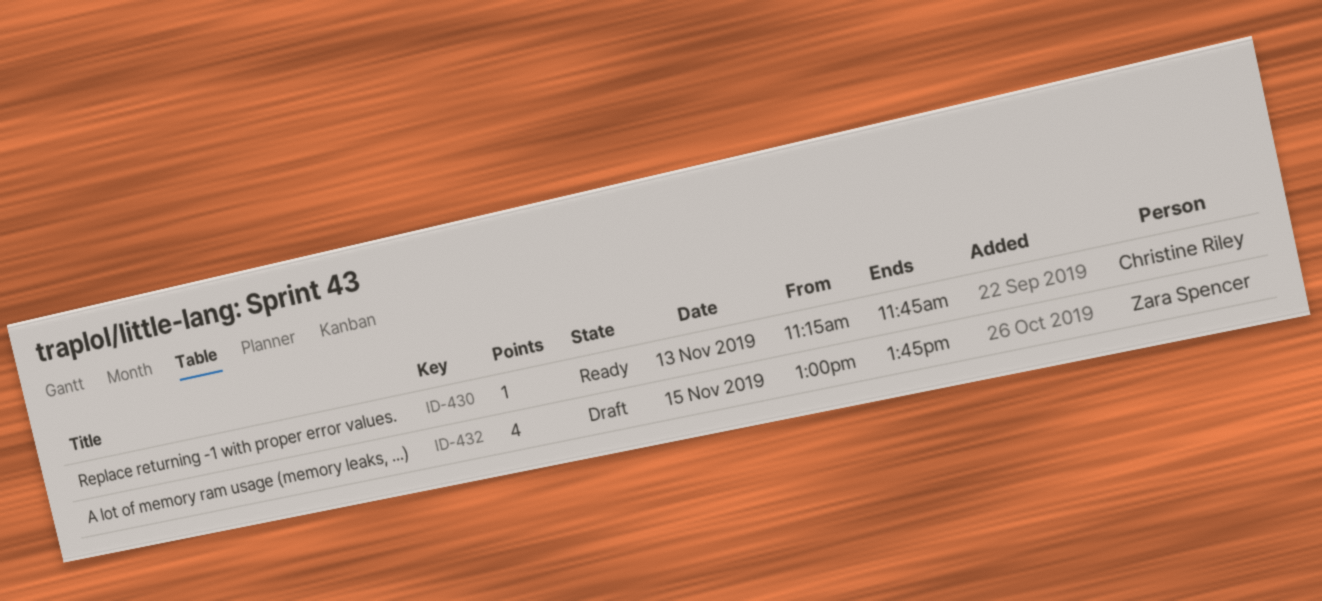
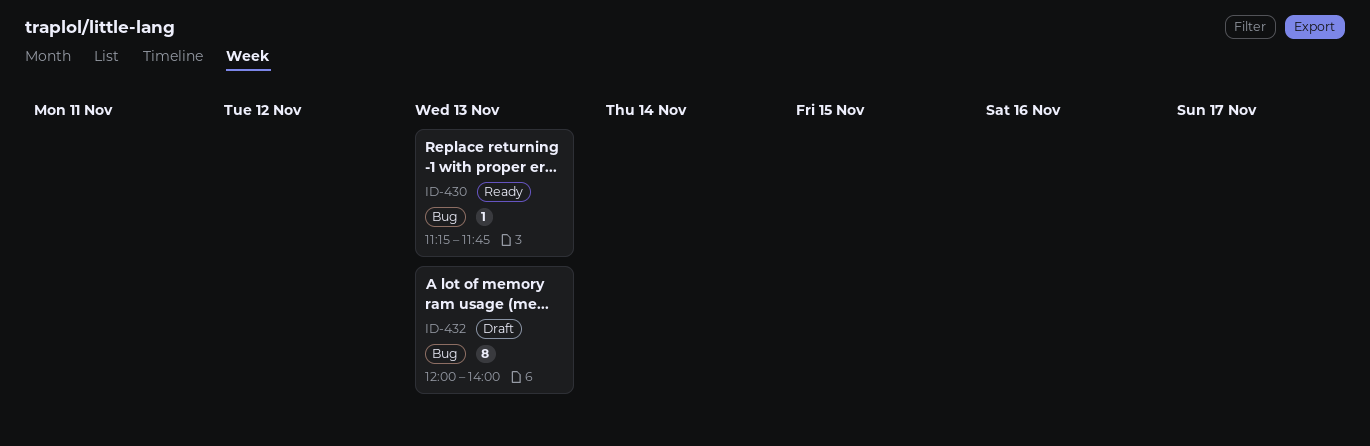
ID-432, estimate: 4 -> 8
ID-432, day: Nov 15 -> Nov 13
ID-432, begins: 13:00 -> 12:00
ID-432, ends: 13:45 -> 14:00

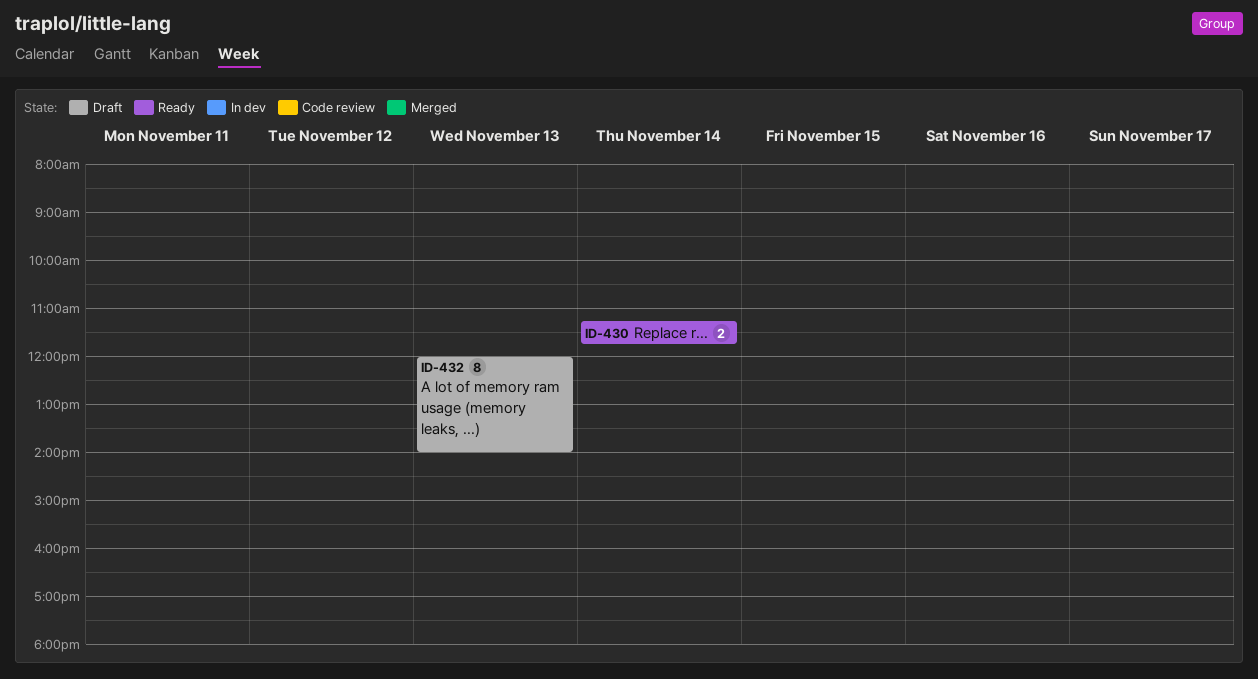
ID-430, estimate: 1 -> 2
ID-430, day: Nov 13 -> Nov 14

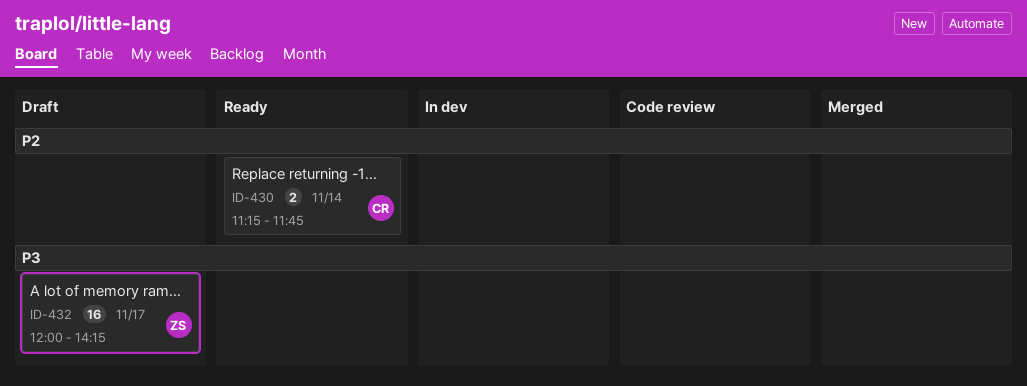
ID-432, estimate: 8 -> 16
ID-432, day: Nov 13 -> Nov 17
ID-432, ends: 14:00 -> 14:15

